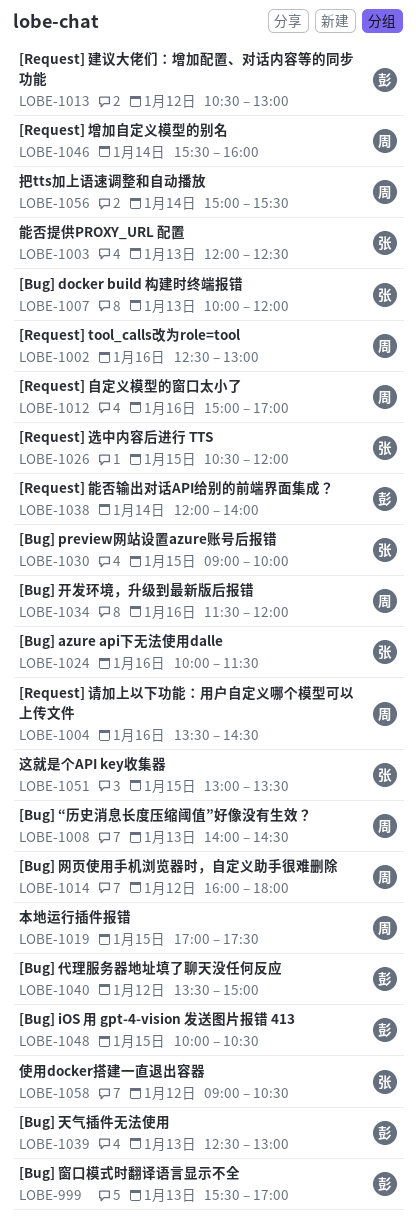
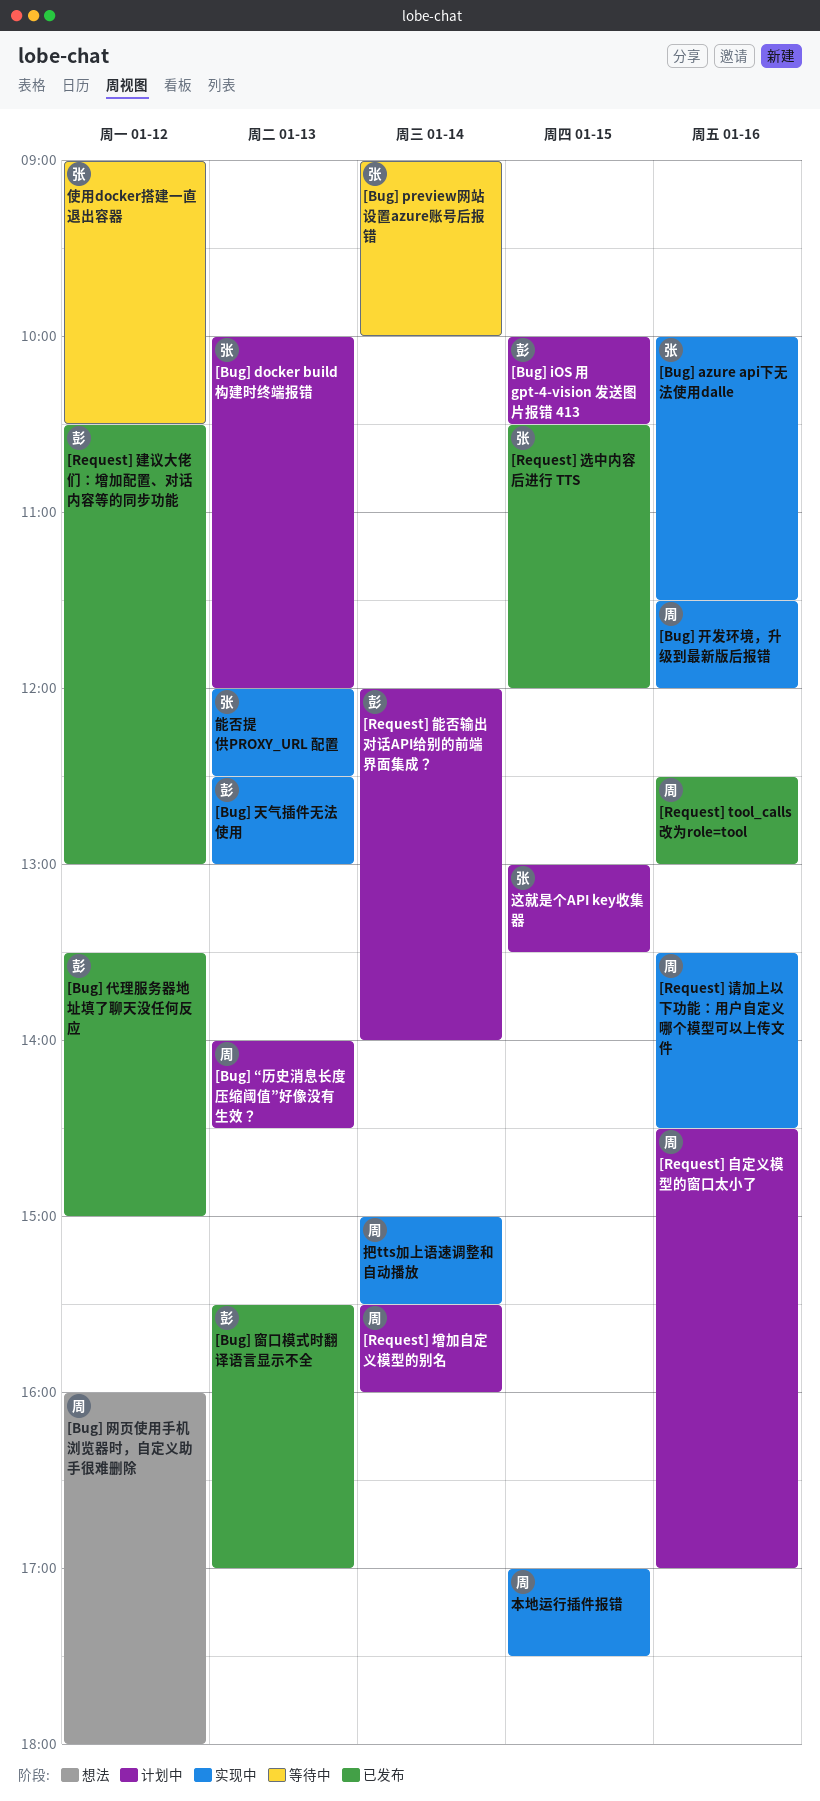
[Bug] preview网站设置azure账号后报错, day: Jan 15 -> Jan 14
[Request] 自定义模型的窗口太小了, begins: 15:00 -> 14:30

